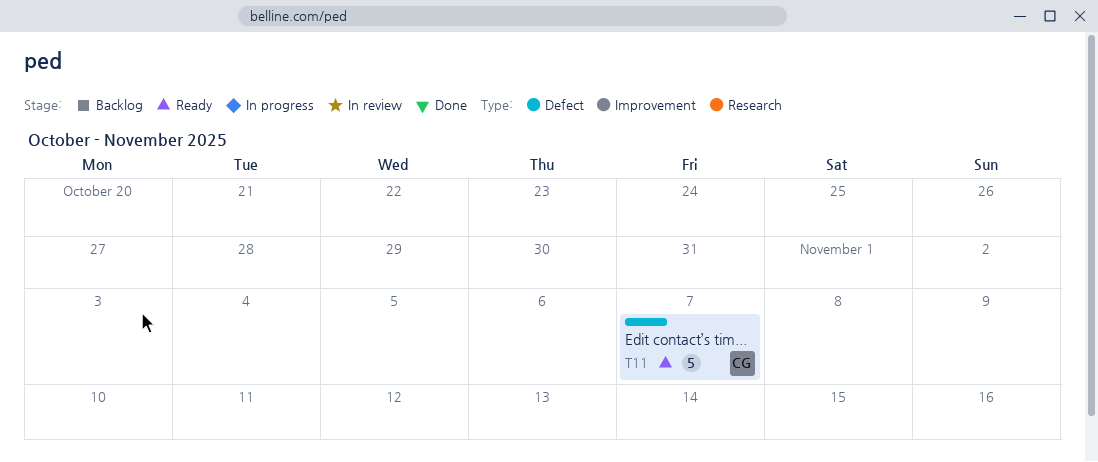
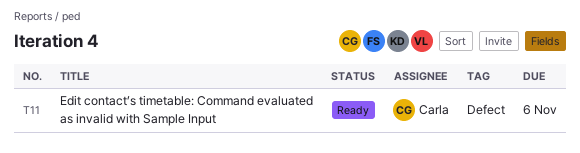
T11, due: Nov 7 -> Nov 6

